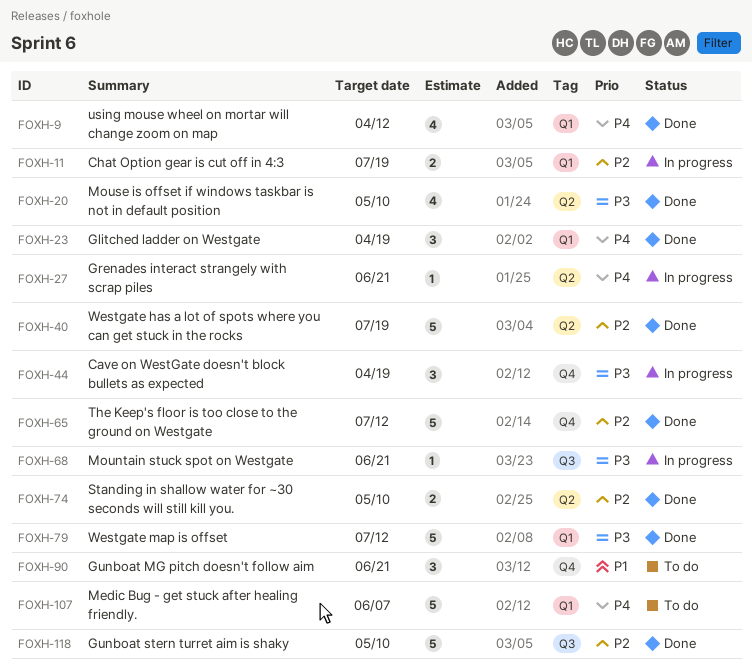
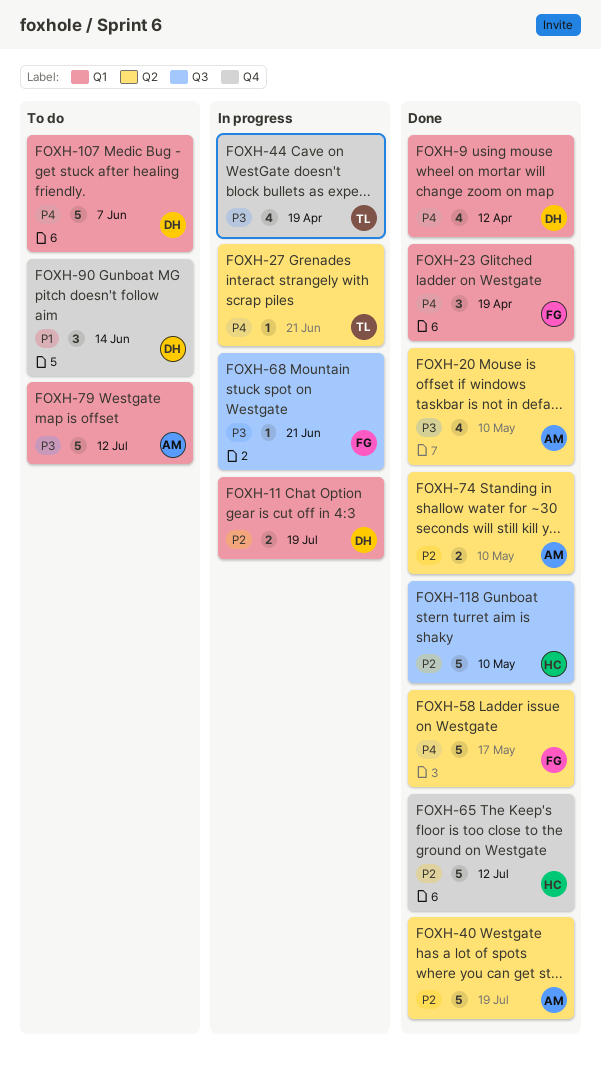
FOXH-44, estimate: 3 -> 4
FOXH-58: none -> present
FOXH-79, status: Done -> To do
FOXH-90, due: Jun 21 -> Jun 14

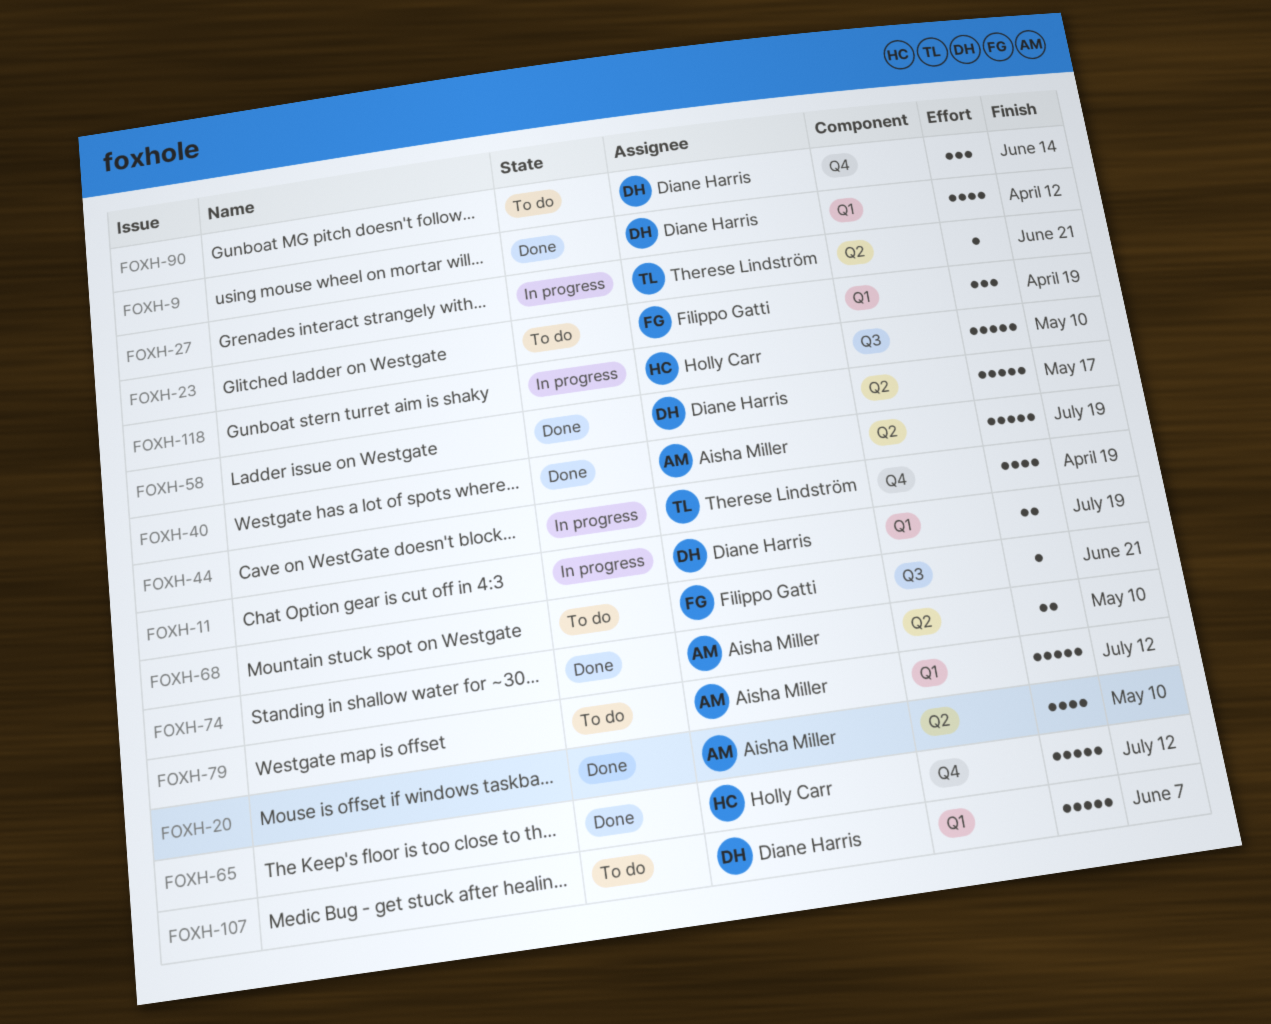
FOXH-23, status: Done -> To do
FOXH-58, owner: Filippo Gatti -> Diane Harris
FOXH-68, status: In progress -> To do
FOXH-118, status: Done -> In progress

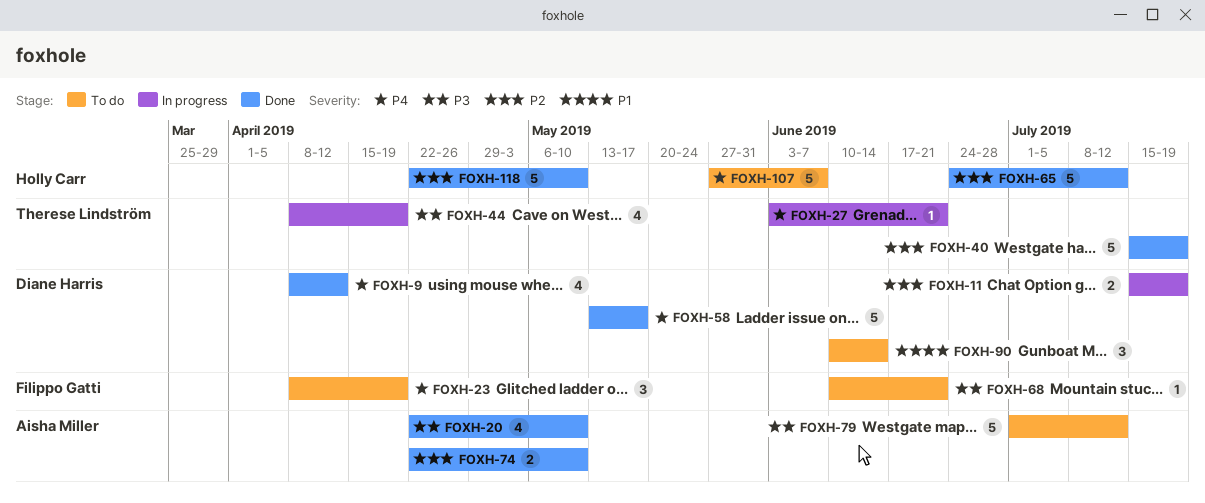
FOXH-40, owner: Aisha Miller -> Therese Lindström
FOXH-107, owner: Diane Harris -> Holly Carr
FOXH-118, status: In progress -> Done

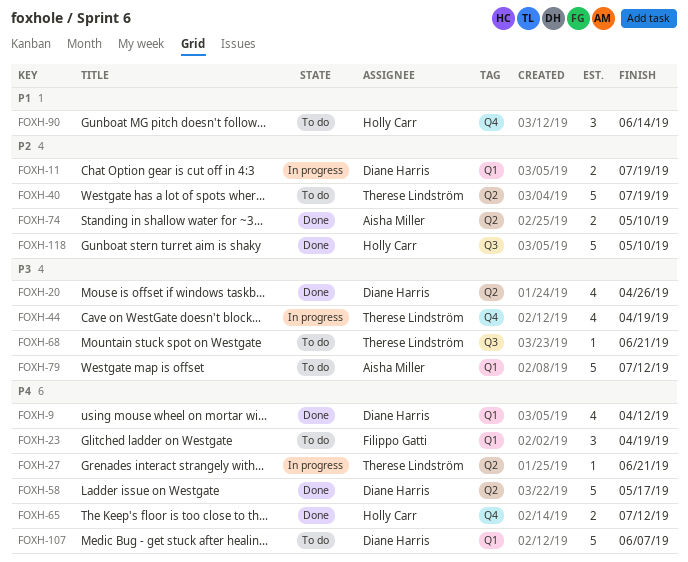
FOXH-20, owner: Aisha Miller -> Diane Harris
FOXH-20, due: May 10 -> Apr 26
FOXH-40, status: Done -> To do
FOXH-65, priority: P2 -> P4
FOXH-65, estimate: 5 -> 2
FOXH-68, owner: Filippo Gatti -> Therese Lindström
FOXH-90, owner: Diane Harris -> Holly Carr
FOXH-107, owner: Holly Carr -> Diane Harris

